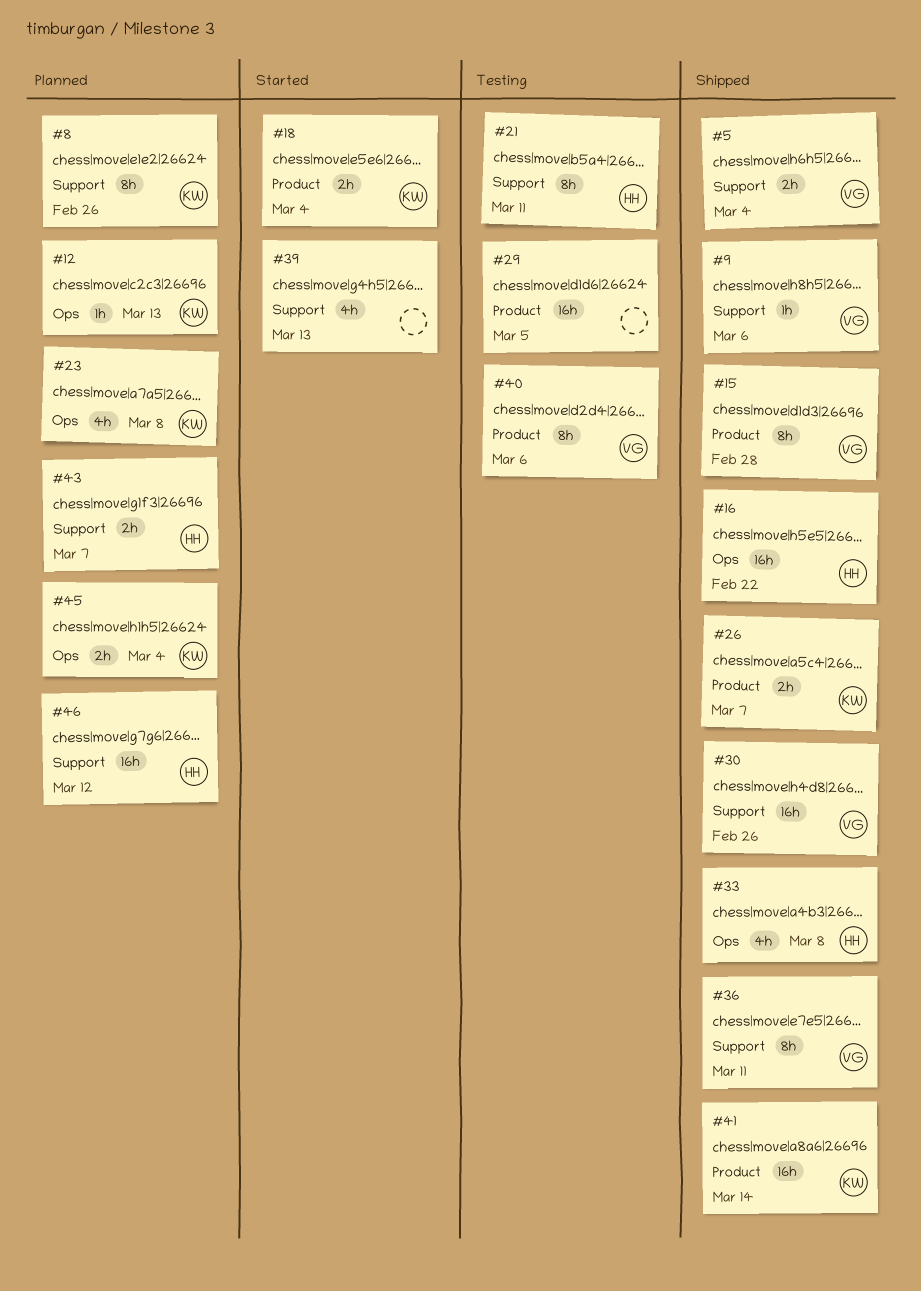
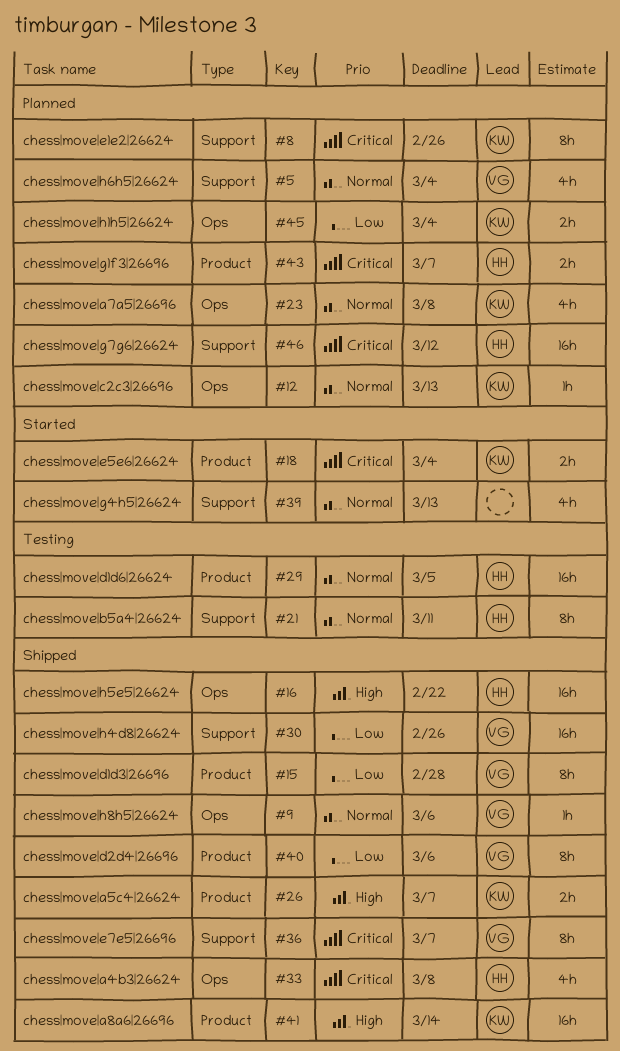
#5, status: Shipped -> Planned
#5, estimate: 2h -> 4h
#9, label: Support -> Ops
#29, owner: none -> HH
#36, due: Mar 11 -> Mar 7
#40, status: Testing -> Shipped
#43, label: Support -> Product

